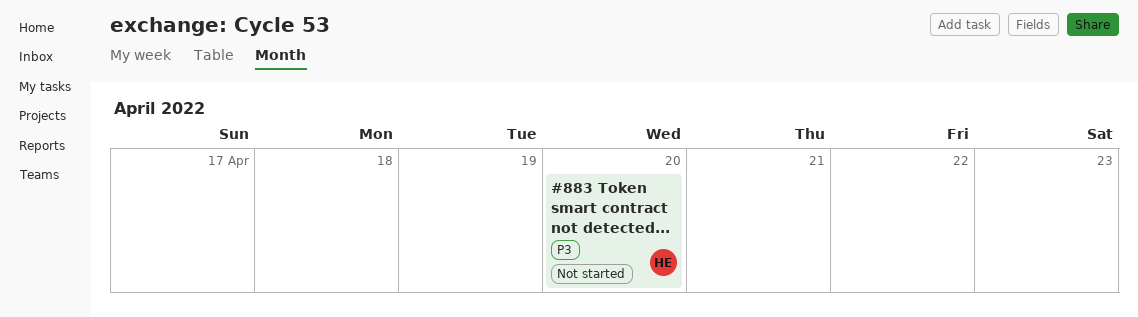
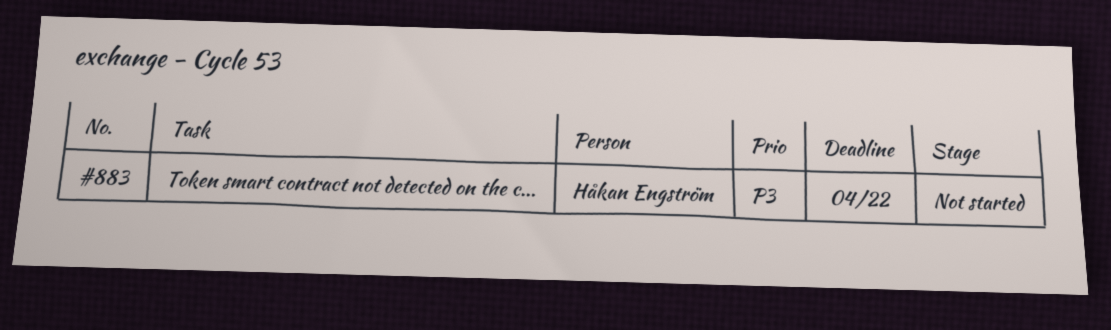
#883, due: Apr 20 -> Apr 22

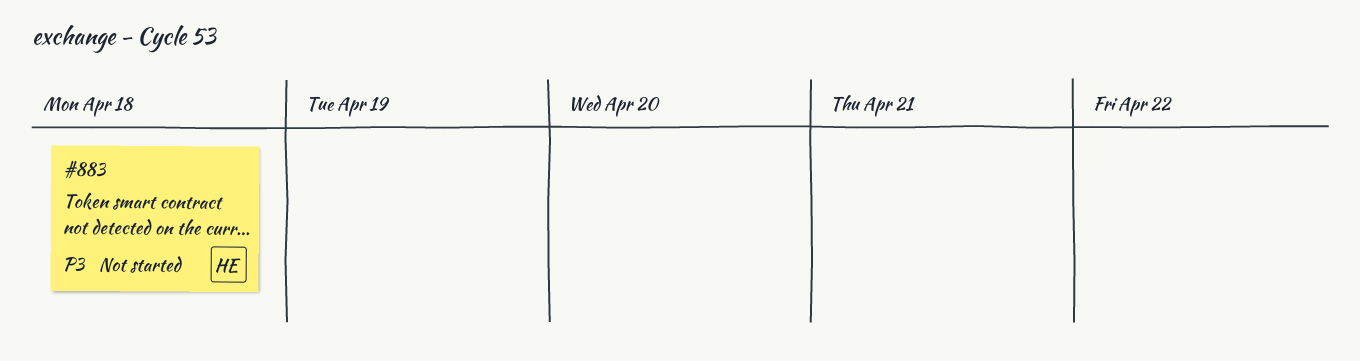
#883, due: Apr 22 -> Apr 18

